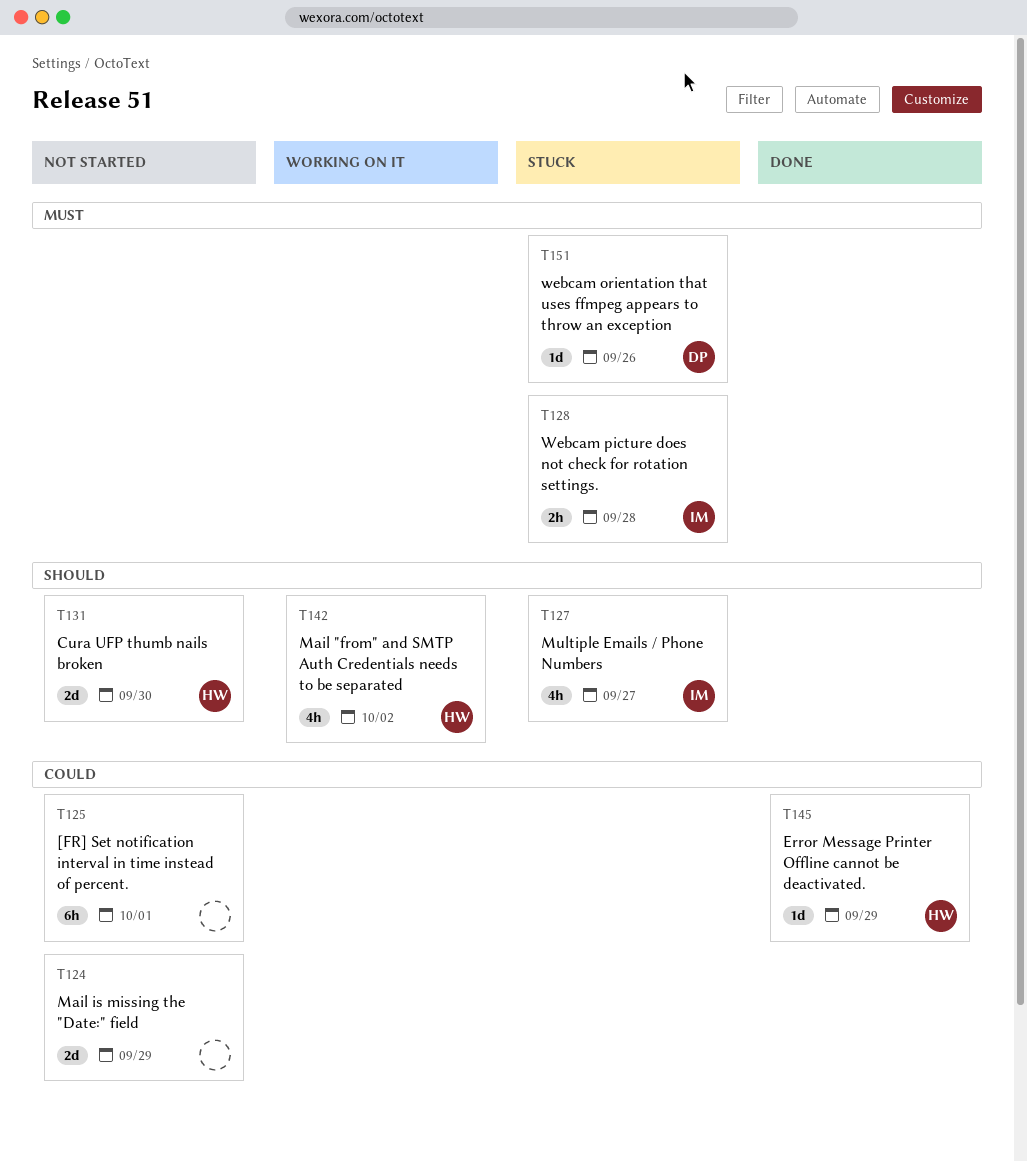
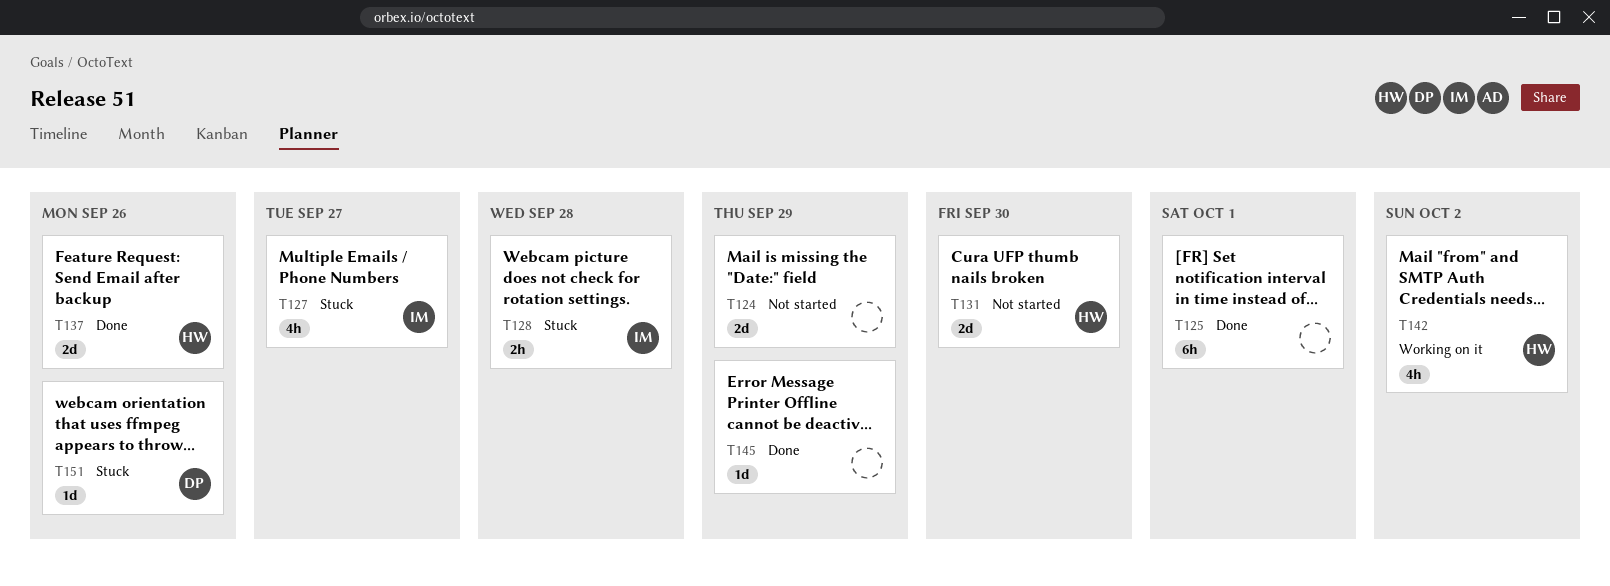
T125, status: Not started -> Done
T137: none -> present
T145, owner: HW -> none

